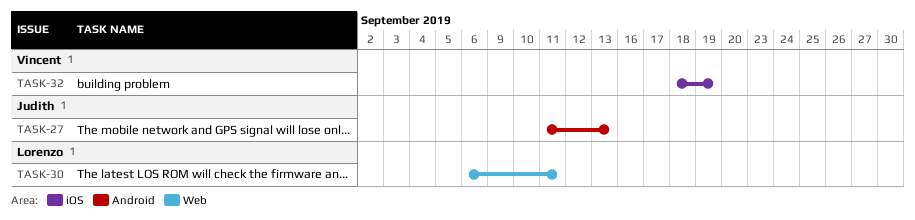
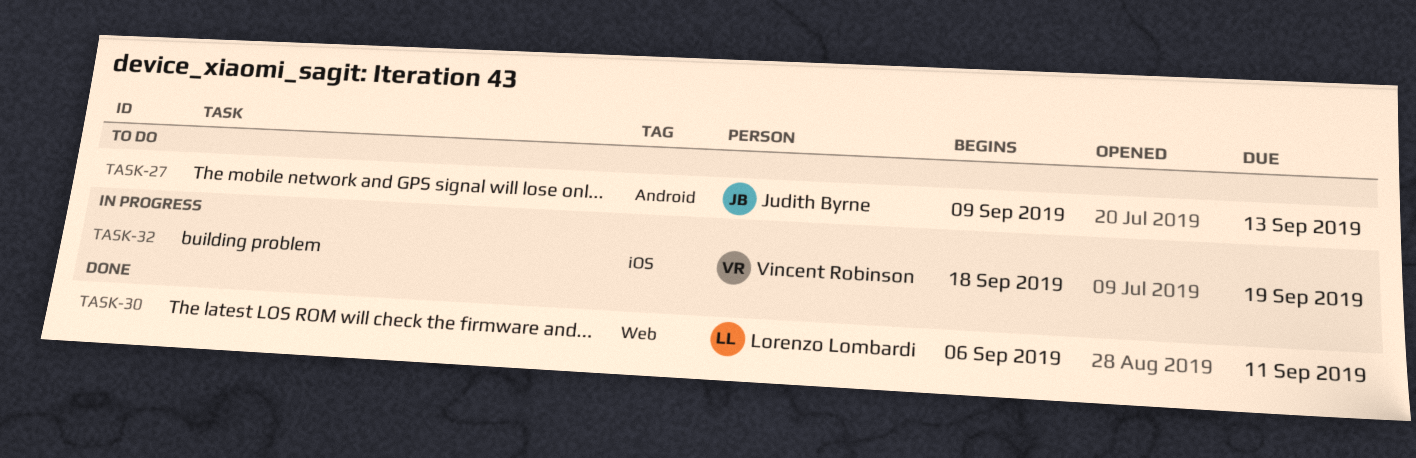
TASK-27, start: Sep 11 -> Sep 9

